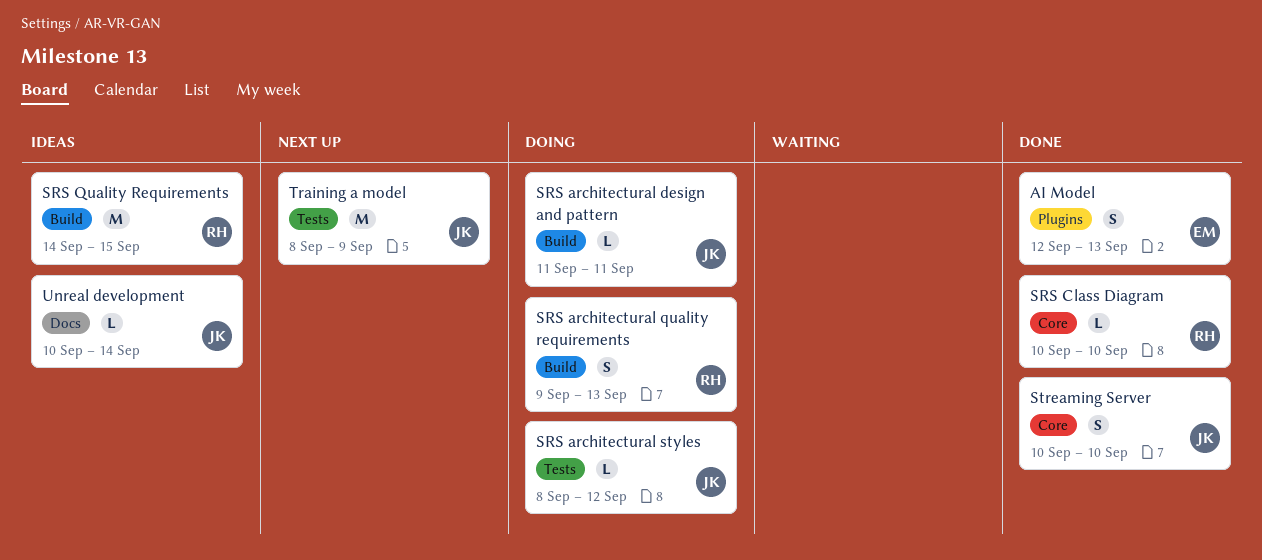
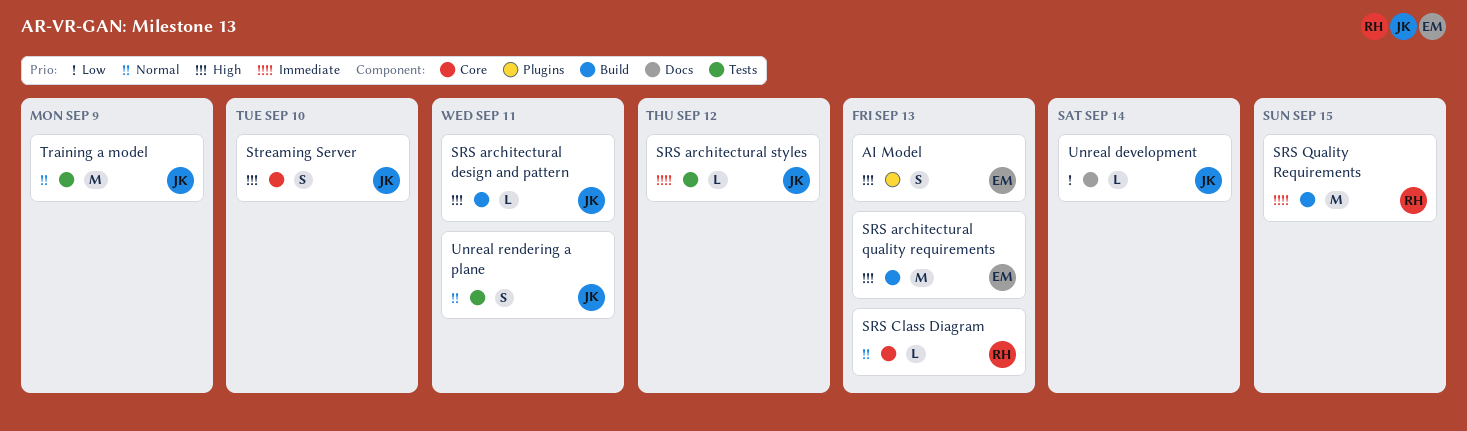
SRS architectural quality requirements, owner: RH -> EM
SRS architectural quality requirements, estimate: S -> M
SRS Class Diagram, due: Sep 10 -> Sep 13
Unreal rendering a plane: none -> present

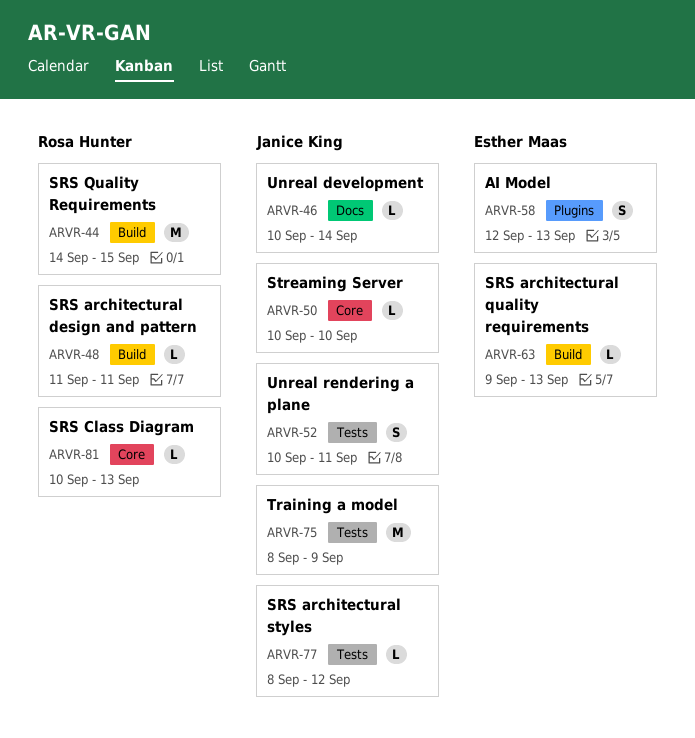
SRS architectural design and pattern, owner: Janice King -> Rosa Hunter
SRS architectural quality requirements, estimate: M -> L
Streaming Server, estimate: S -> L

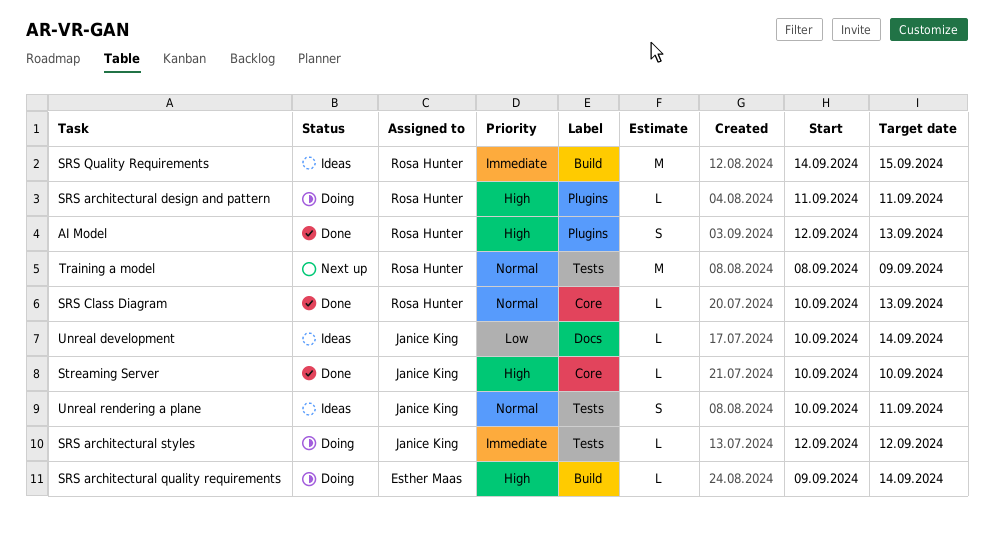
AI Model, owner: Esther Maas -> Rosa Hunter
SRS architectural design and pattern, label: Build -> Plugins
SRS architectural quality requirements, due: Sep 13 -> Sep 14
SRS architectural styles, start: Sep 8 -> Sep 12
Training a model, owner: Janice King -> Rosa Hunter

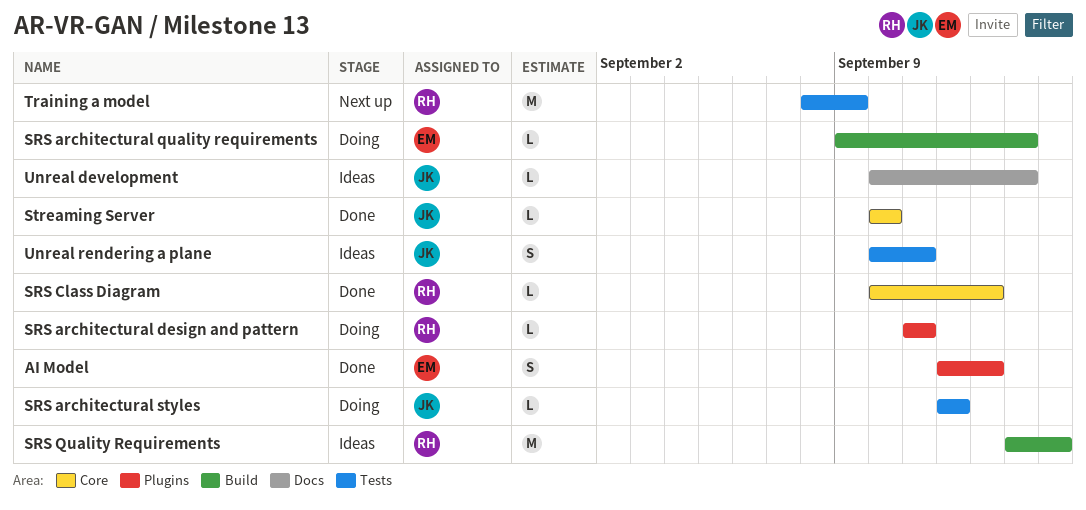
AI Model, owner: Rosa Hunter -> Esther Maas

